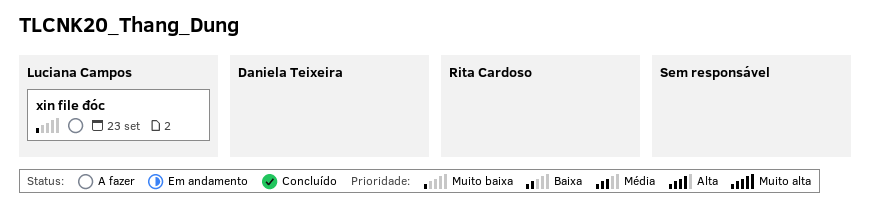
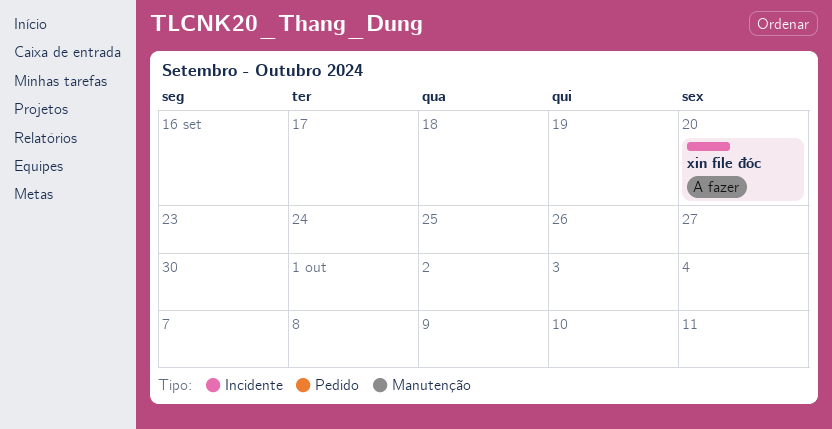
xin file đóc, due: Sep 23 -> Sep 20

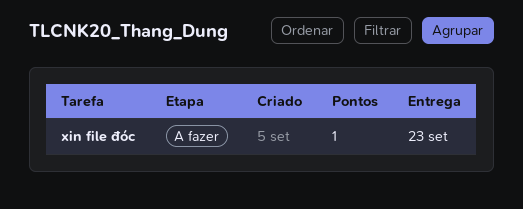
xin file đóc, due: Sep 20 -> Sep 23

